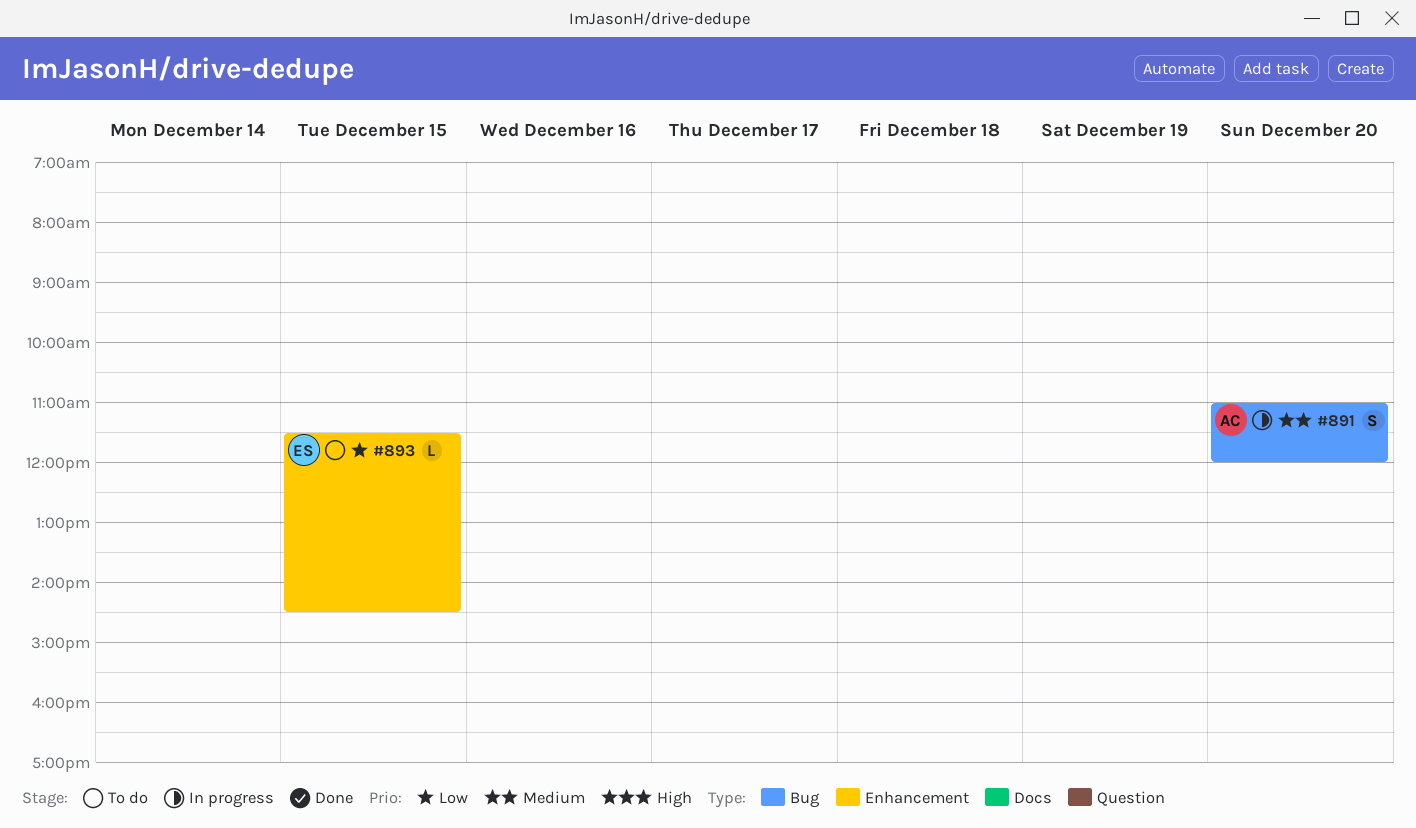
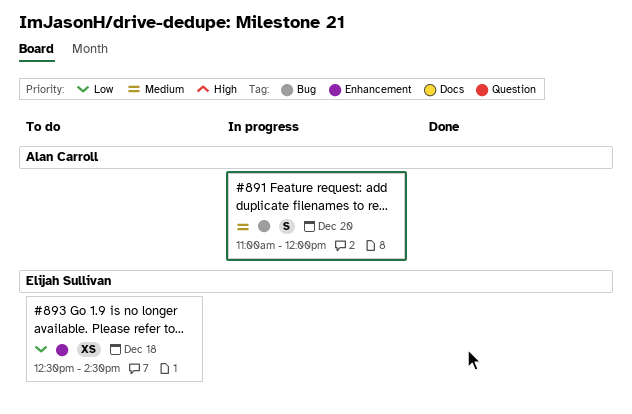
#893, estimate: L -> XS
#893, day: Dec 15 -> Dec 18
#893, begins: 11:30 -> 12:30

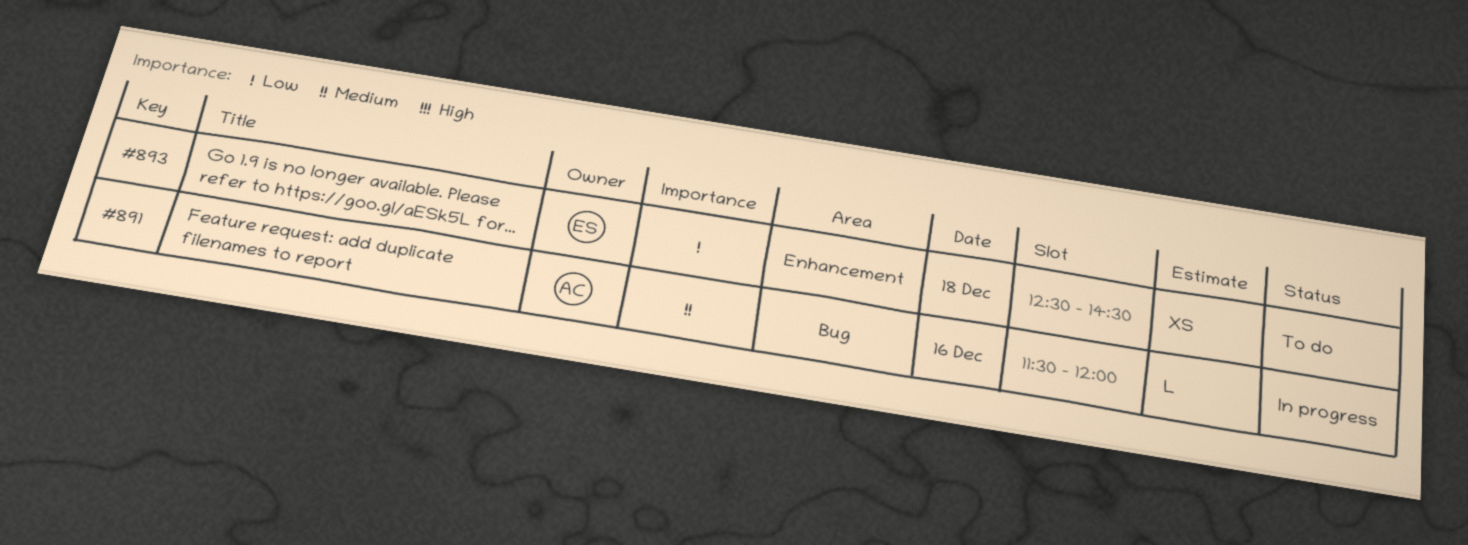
#891, estimate: S -> L
#891, day: Dec 20 -> Dec 16
#891, begins: 11:00 -> 11:30

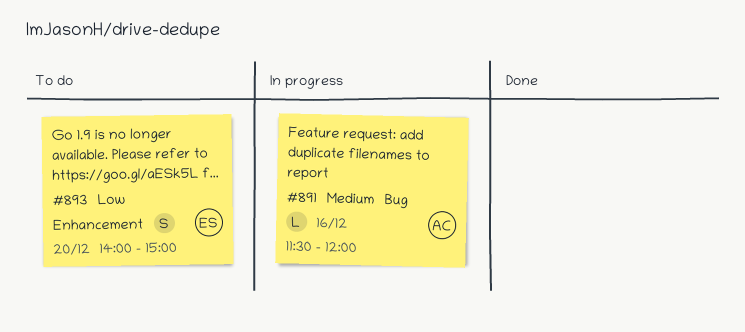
#893, estimate: XS -> S
#893, day: Dec 18 -> Dec 20
#893, begins: 12:30 -> 14:00
#893, ends: 14:30 -> 15:00

